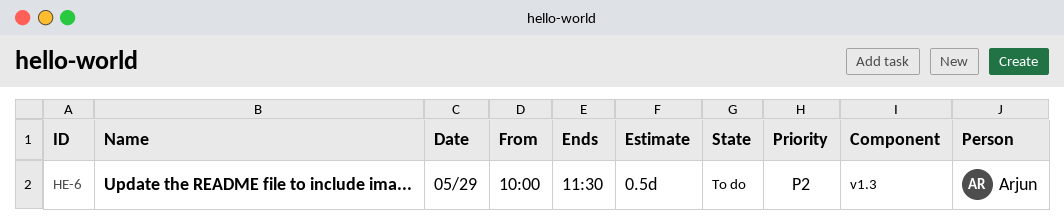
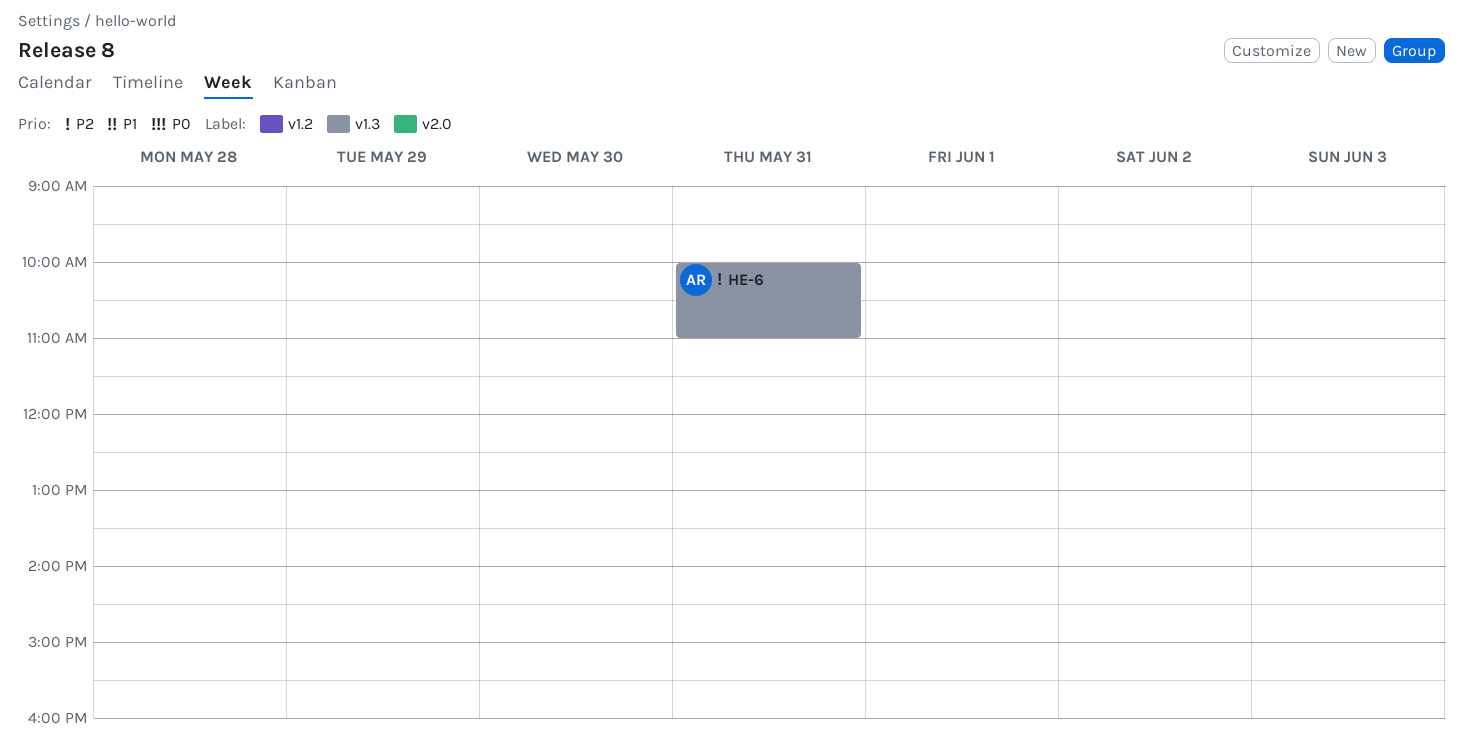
HE-6, day: May 29 -> May 31
HE-6, ends: 11:30 -> 11:00

